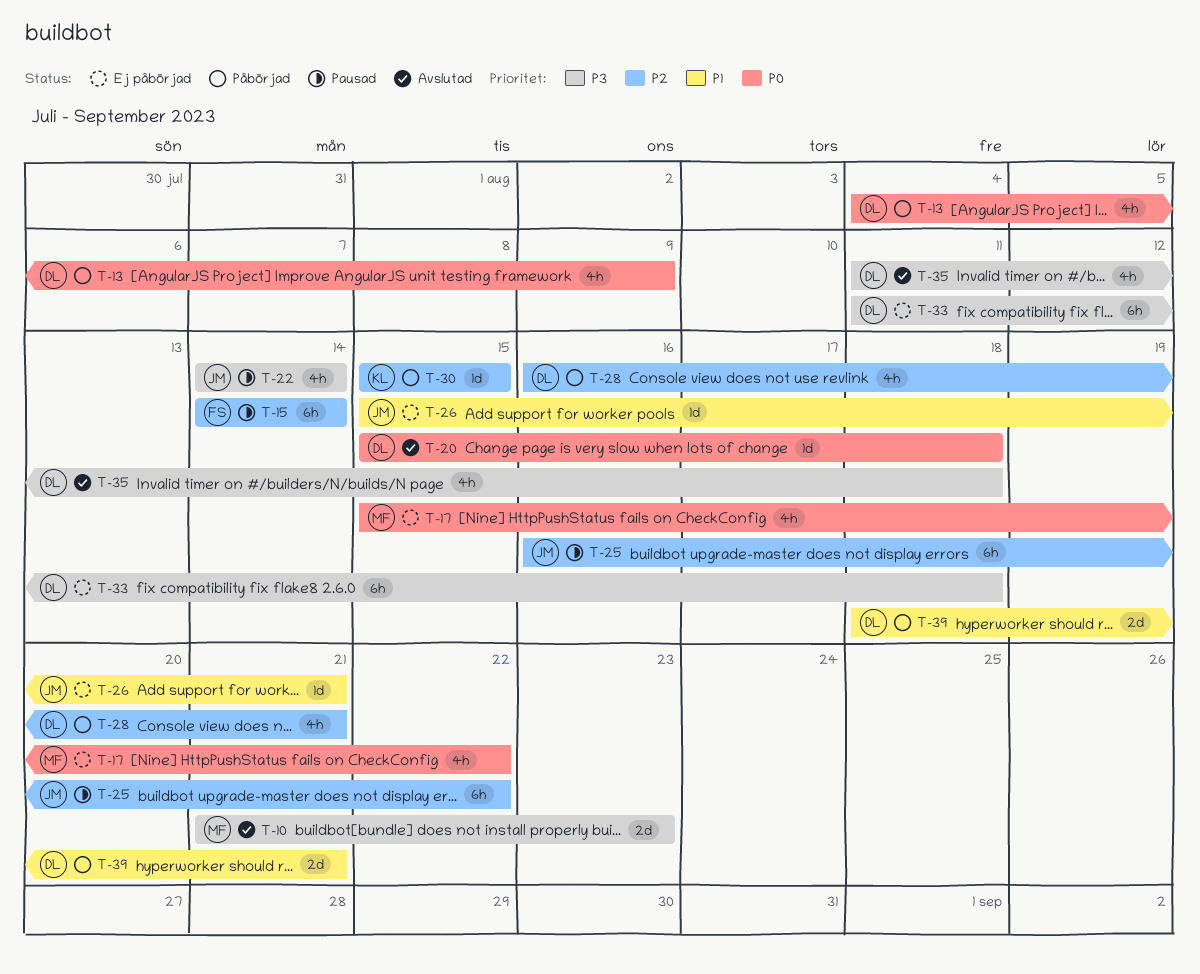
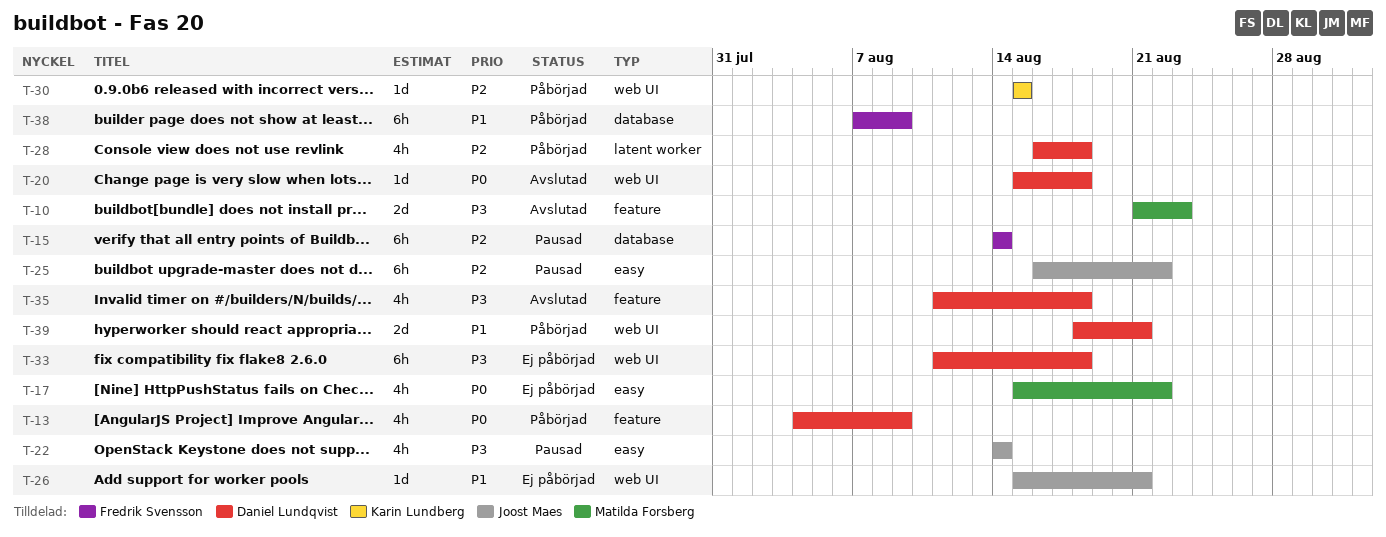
T-28, due: Aug 21 -> Aug 18
T-38: none -> present

